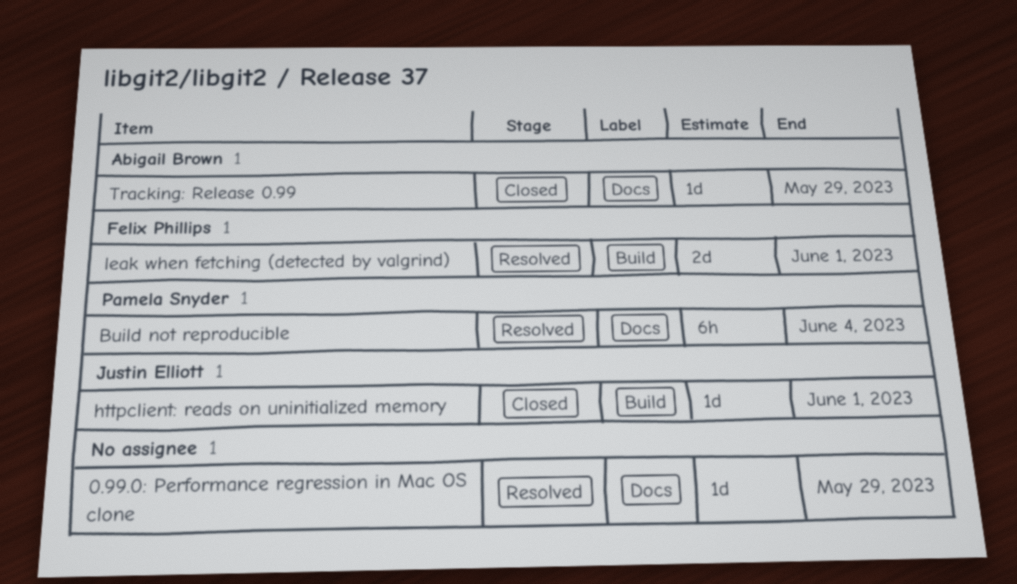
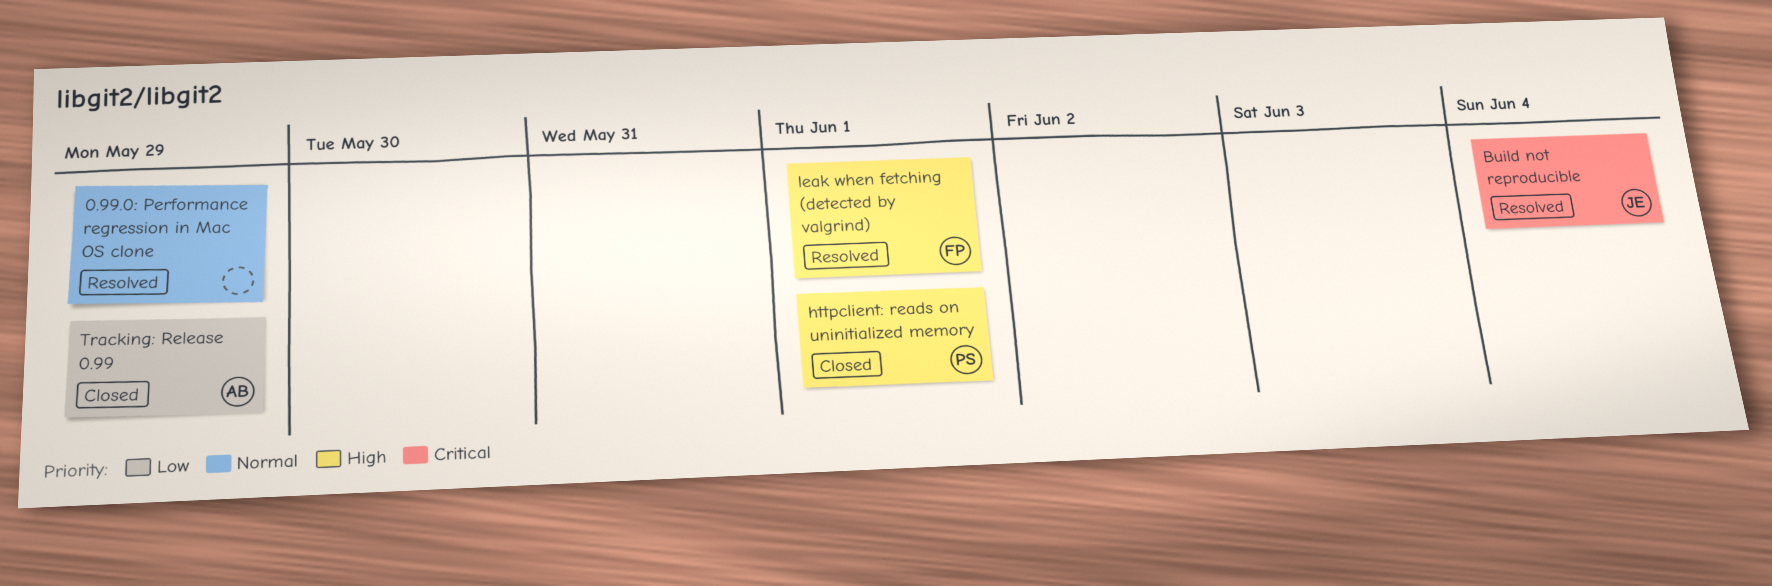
Build not reproducible, owner: Pamela Snyder -> Justin Elliott
httpclient: reads on uninitialized memory, owner: Justin Elliott -> Pamela Snyder

